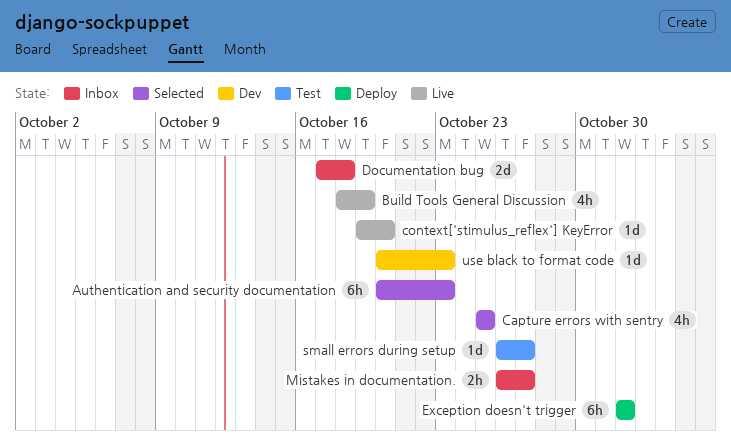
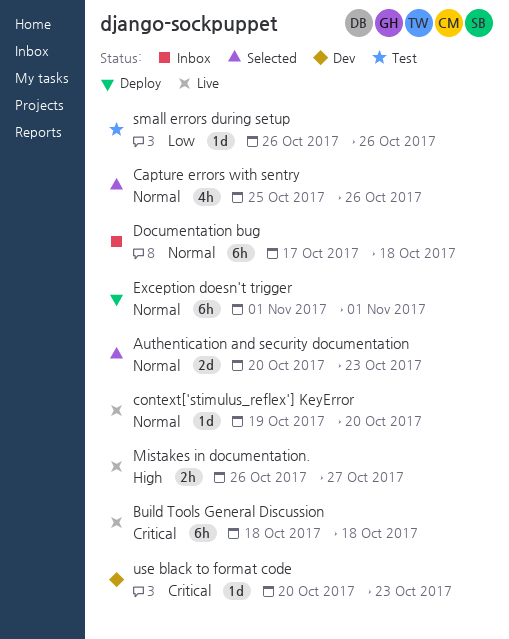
Authentication and security documentation, estimate: 6h -> 2d
Build Tools General Discussion, estimate: 4h -> 6h
Build Tools General Discussion, due: Oct 19 -> Oct 18
Capture errors with sentry, due: Oct 25 -> Oct 26
Documentation bug, estimate: 2d -> 6h
Mistakes in documentation., status: Inbox -> Live
small errors during setup, due: Oct 27 -> Oct 26

